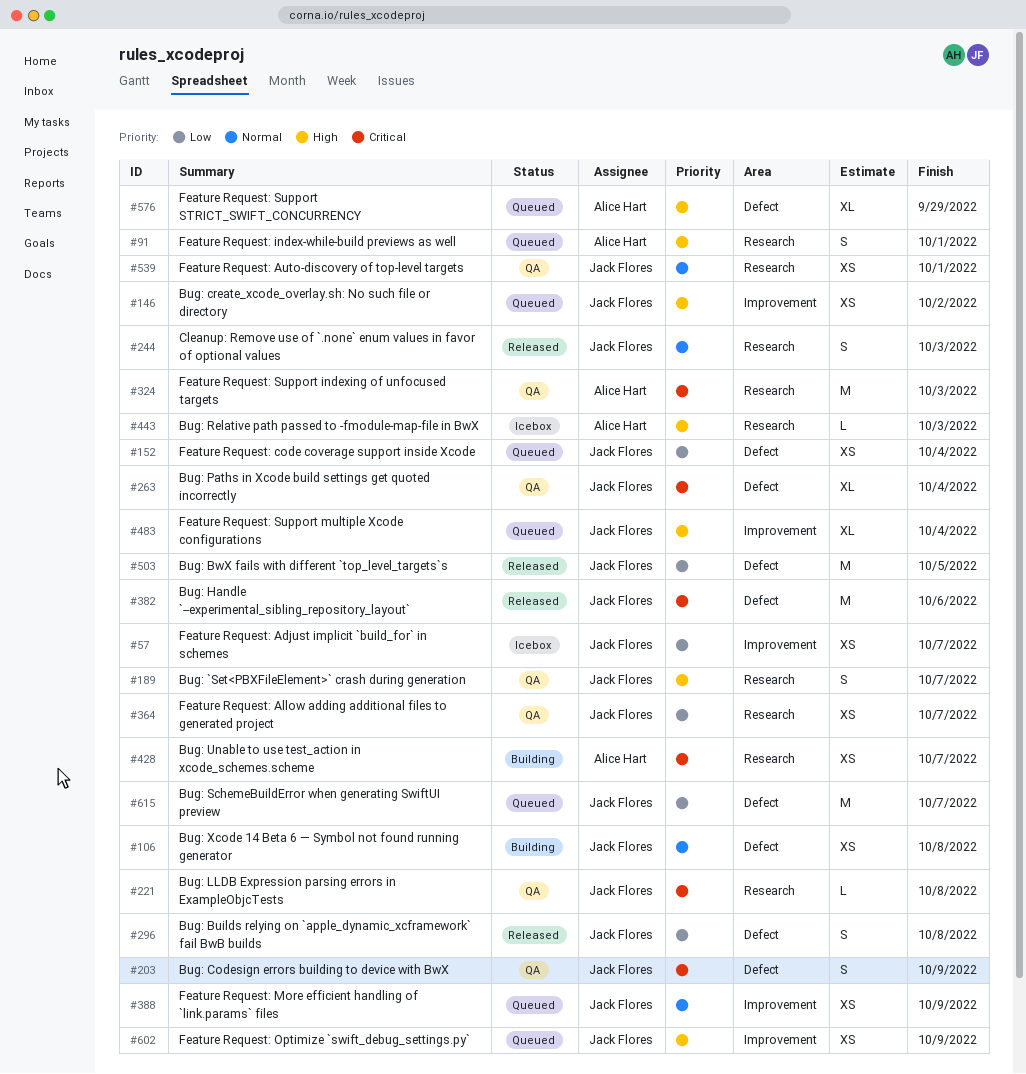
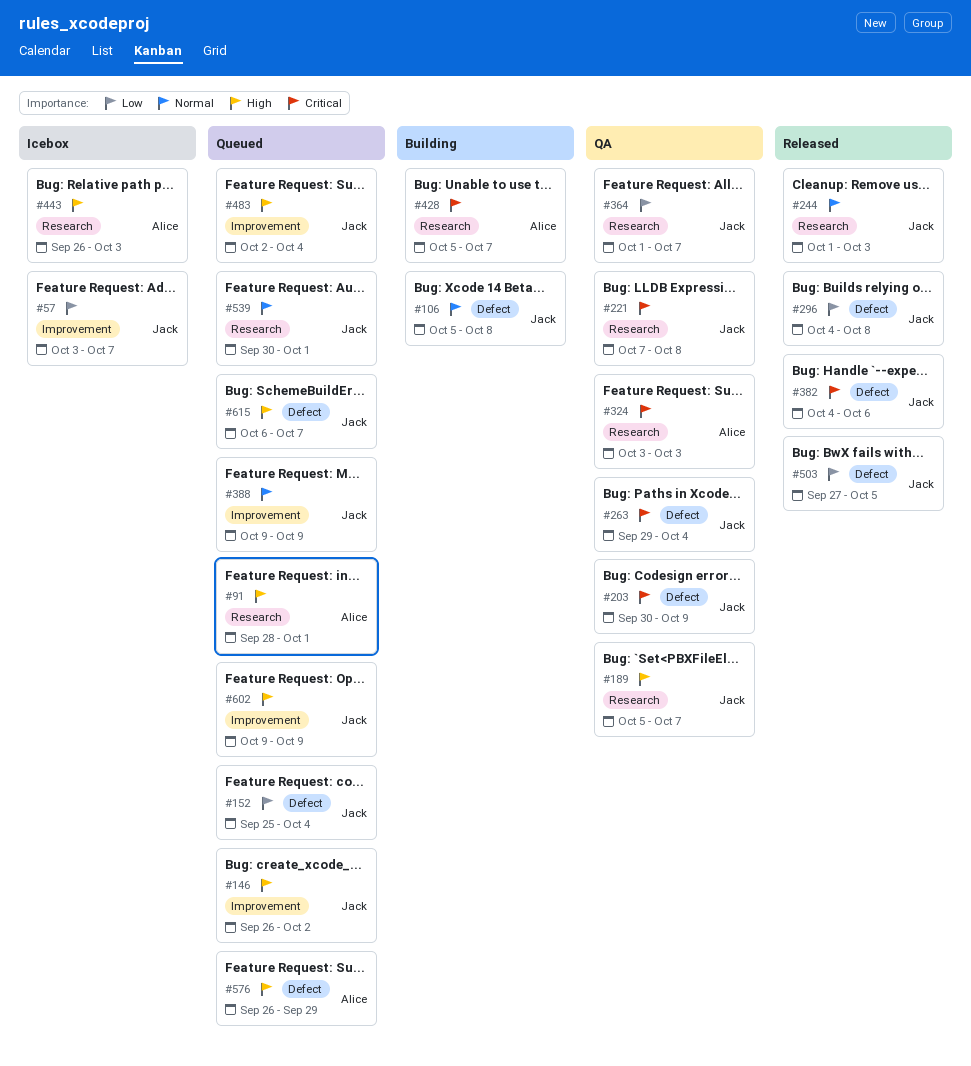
#539, status: QA -> Queued
#615, priority: Low -> High

